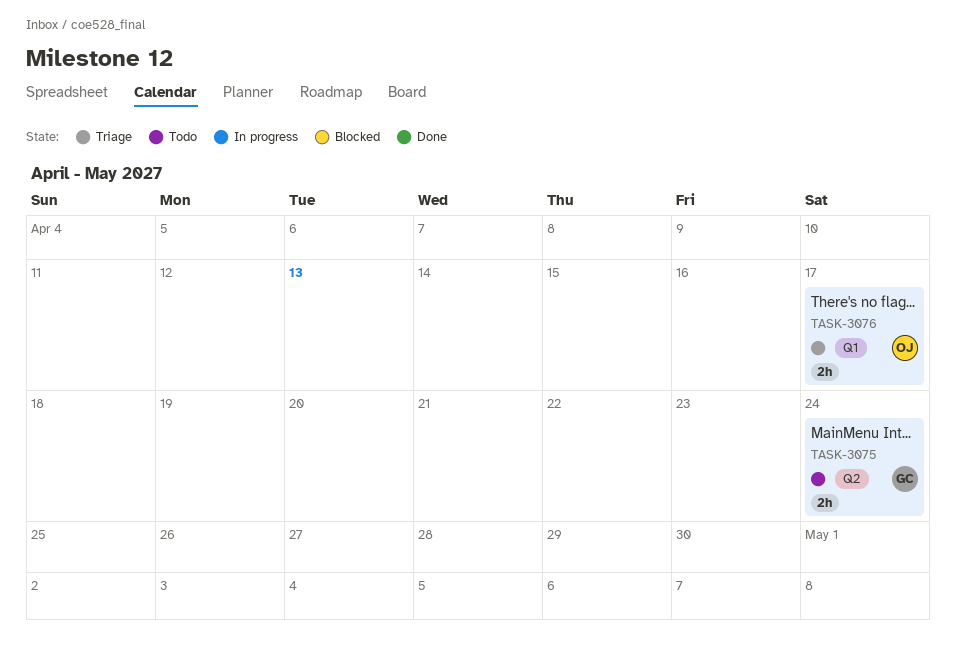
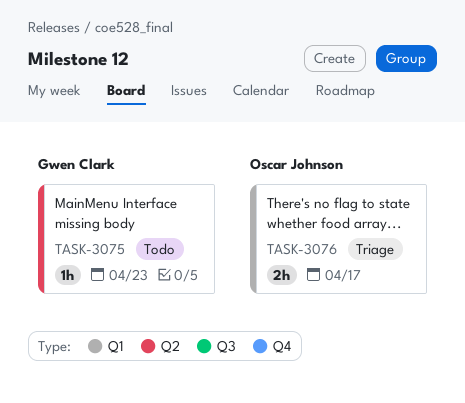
TASK-3075, estimate: 2h -> 1h
TASK-3075, due: Apr 24 -> Apr 23

